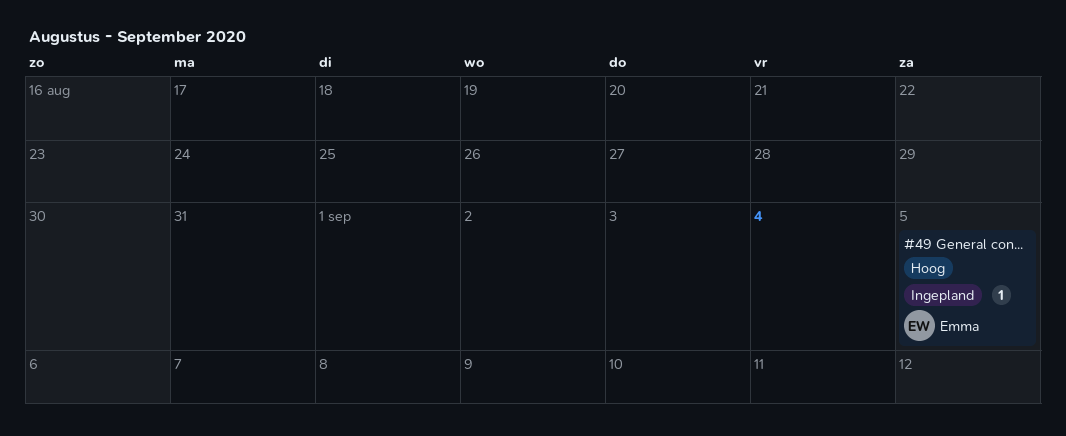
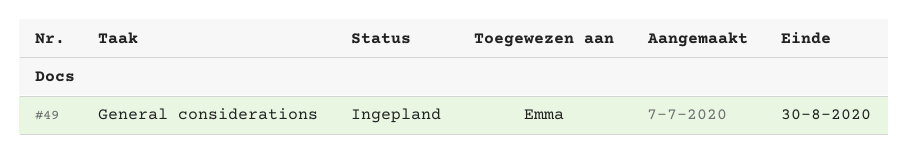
#49, due: Sep 5 -> Aug 30

